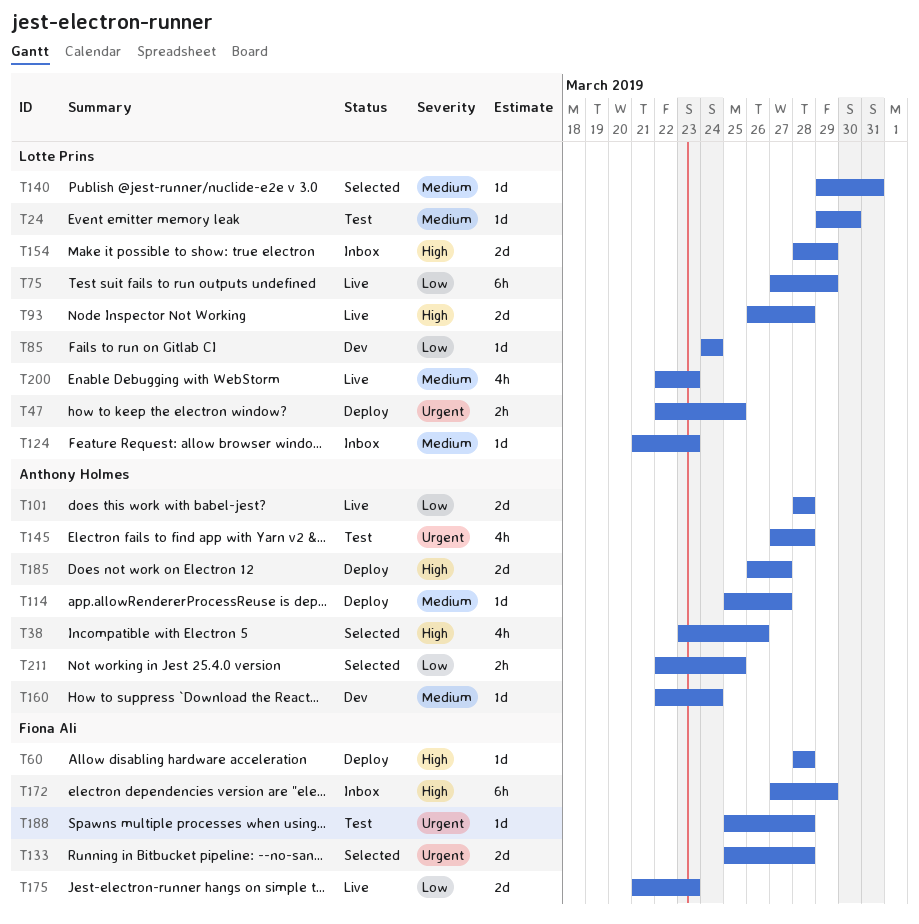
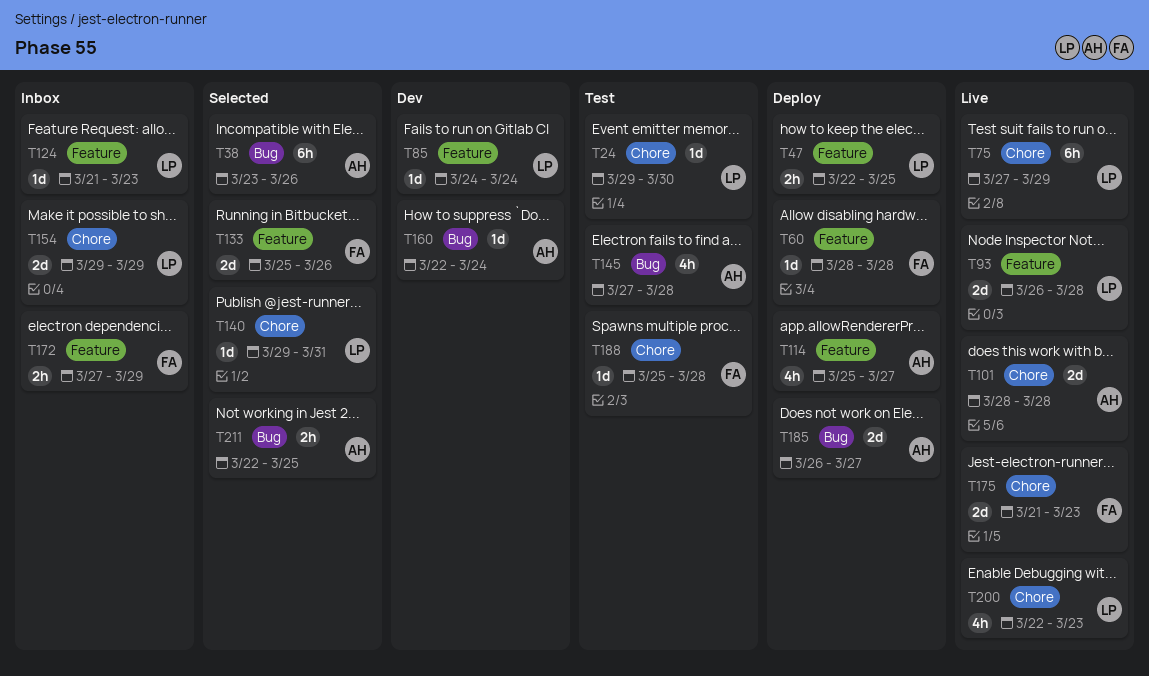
T38, estimate: 4h -> 6h
T114, estimate: 1d -> 4h
T133, due: Mar 28 -> Mar 26
T154, start: Mar 28 -> Mar 29
T172, estimate: 6h -> 2h

